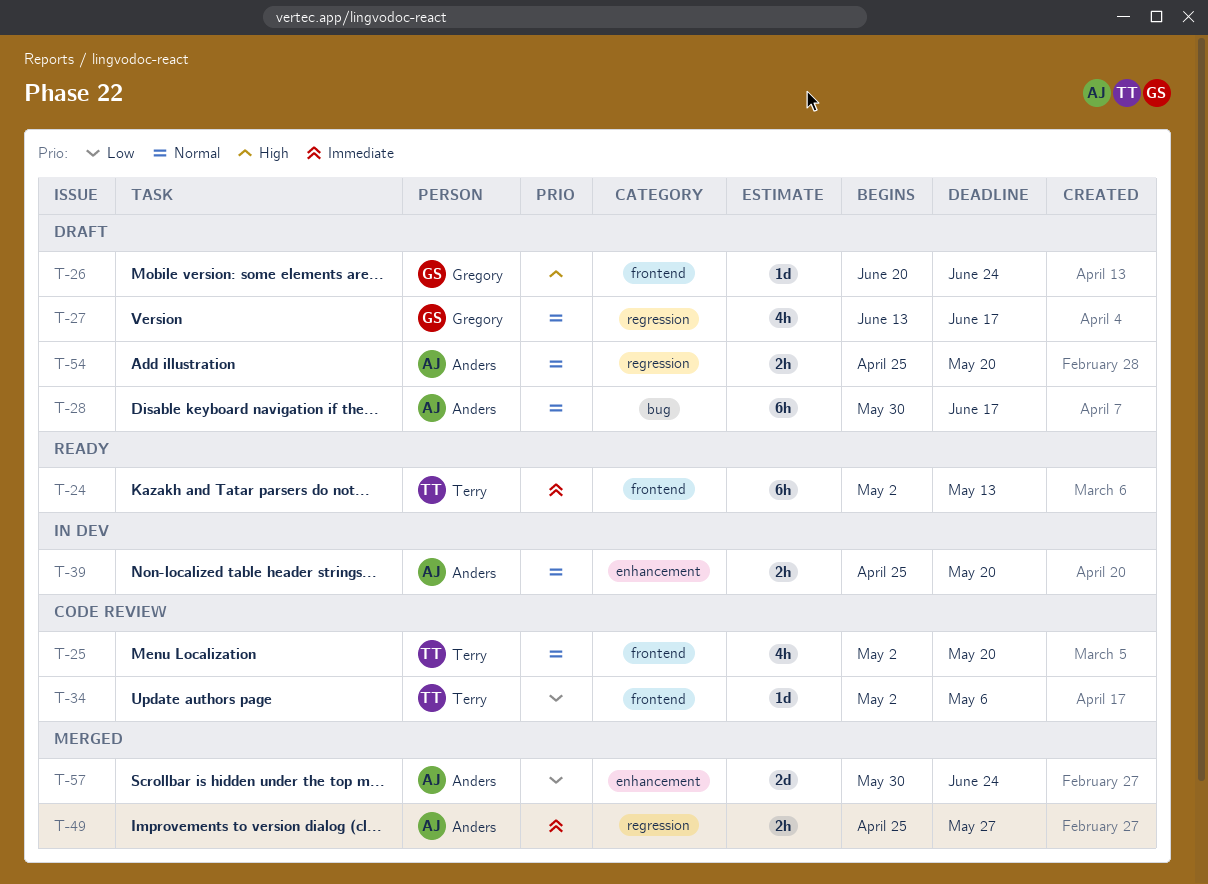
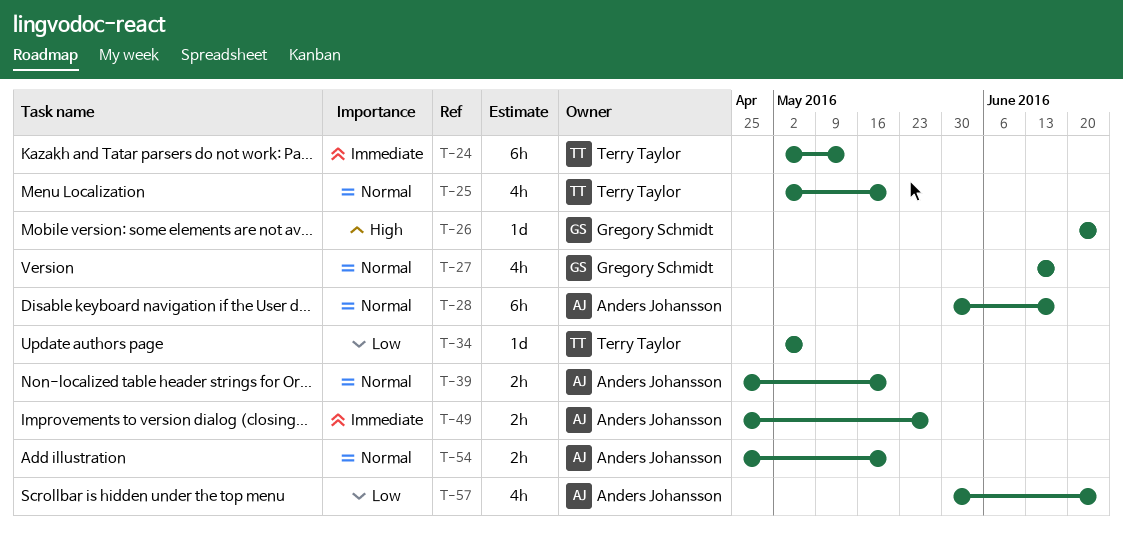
T-57, estimate: 2d -> 4h

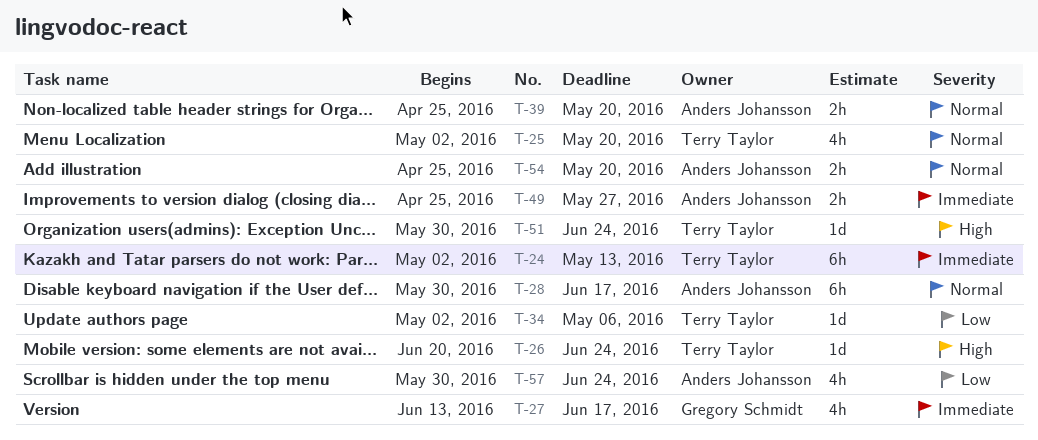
T-26, owner: Gregory Schmidt -> Terry Taylor
T-27, priority: Normal -> Immediate
T-51: none -> present

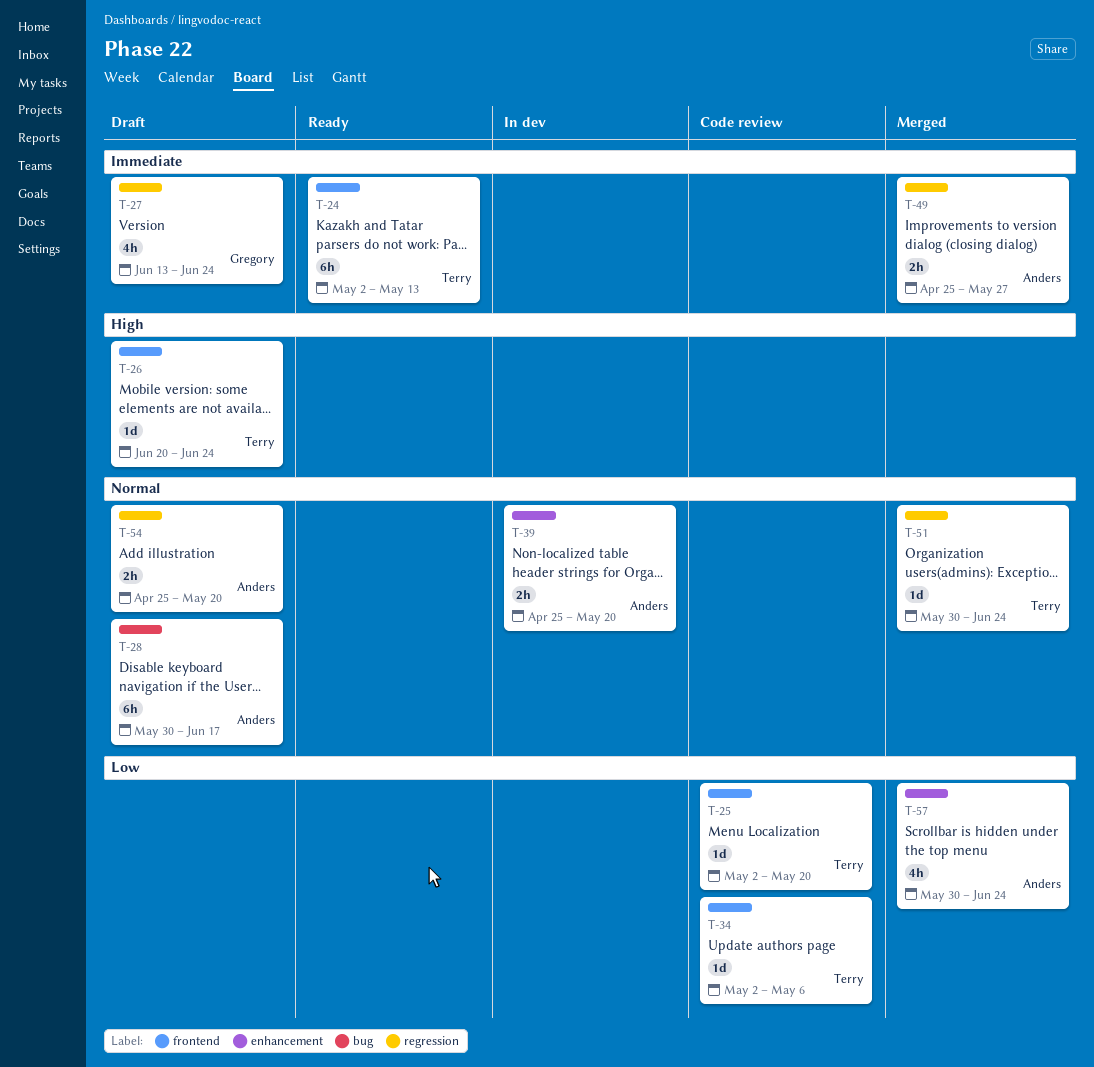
T-25, priority: Normal -> Low
T-25, estimate: 4h -> 1d
T-27, due: Jun 17 -> Jun 24
T-51, priority: High -> Normal

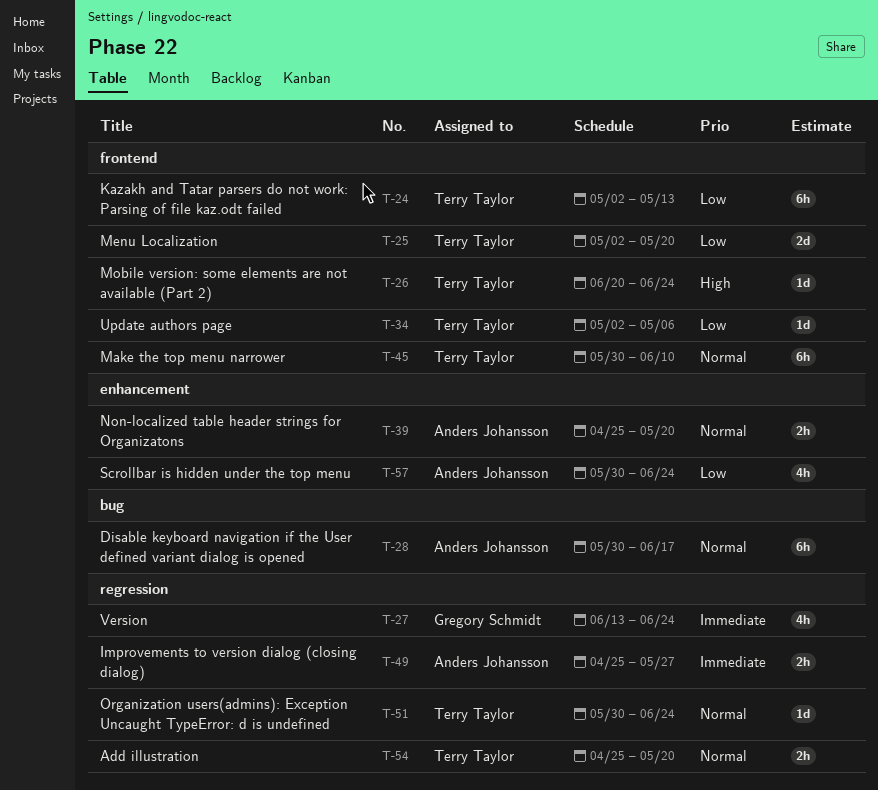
T-24, priority: Immediate -> Low
T-25, estimate: 1d -> 2d
T-45: none -> present
T-54, owner: Anders Johansson -> Terry Taylor

